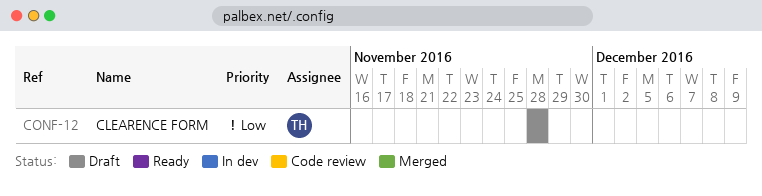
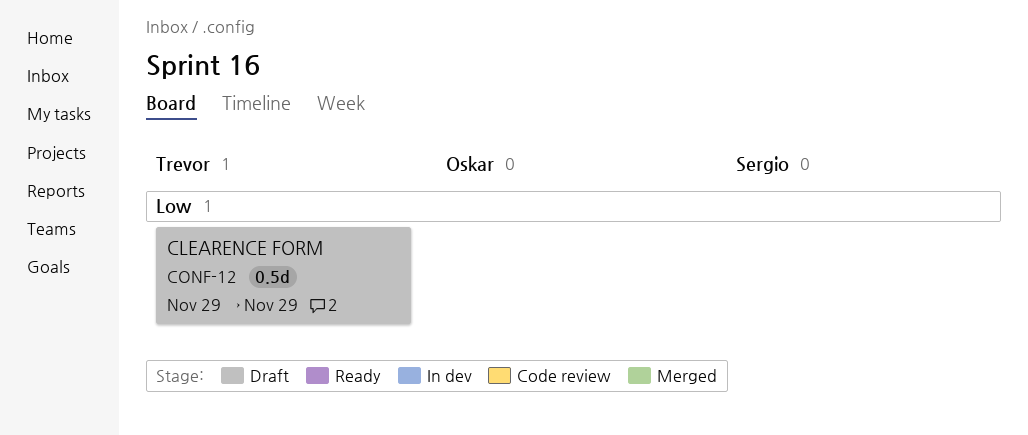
CONF-12, start: Nov 28 -> Nov 29
CONF-12, due: Nov 28 -> Nov 29

